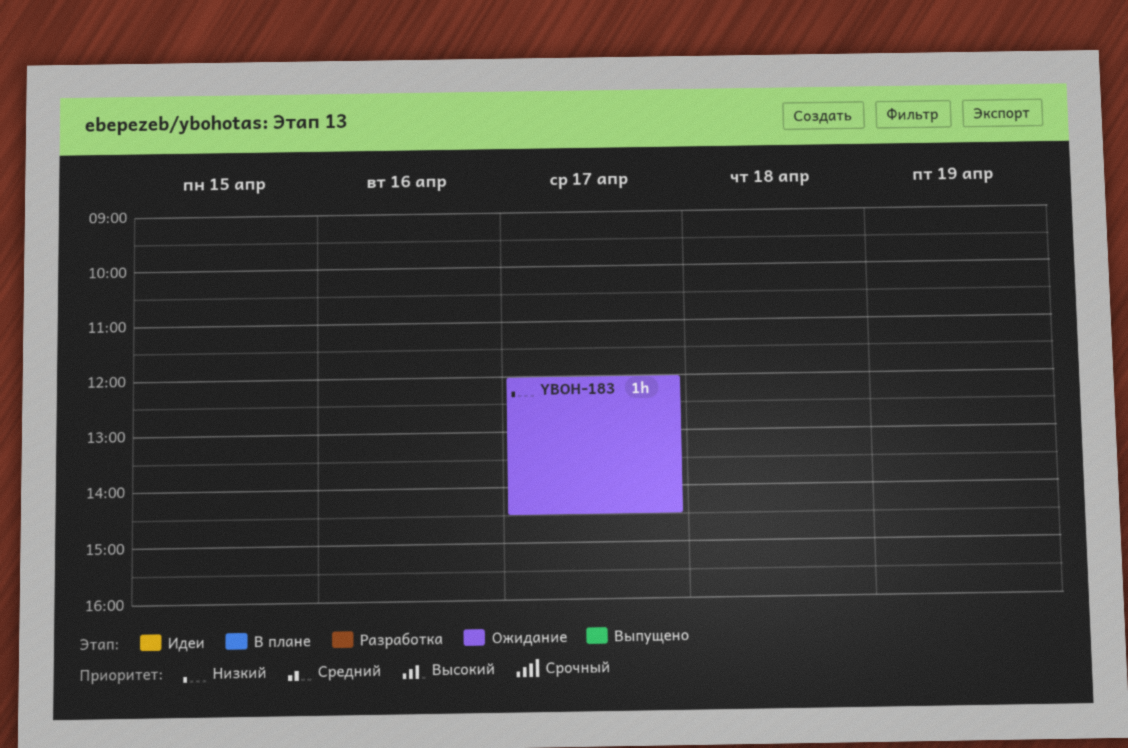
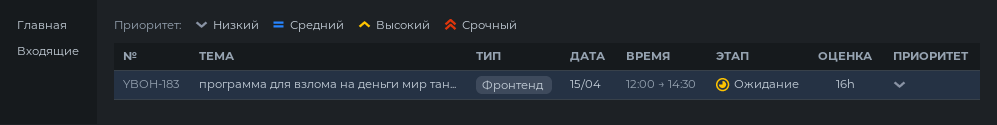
YBOH-183, estimate: 1h -> 16h
YBOH-183, day: Apr 17 -> Apr 15

